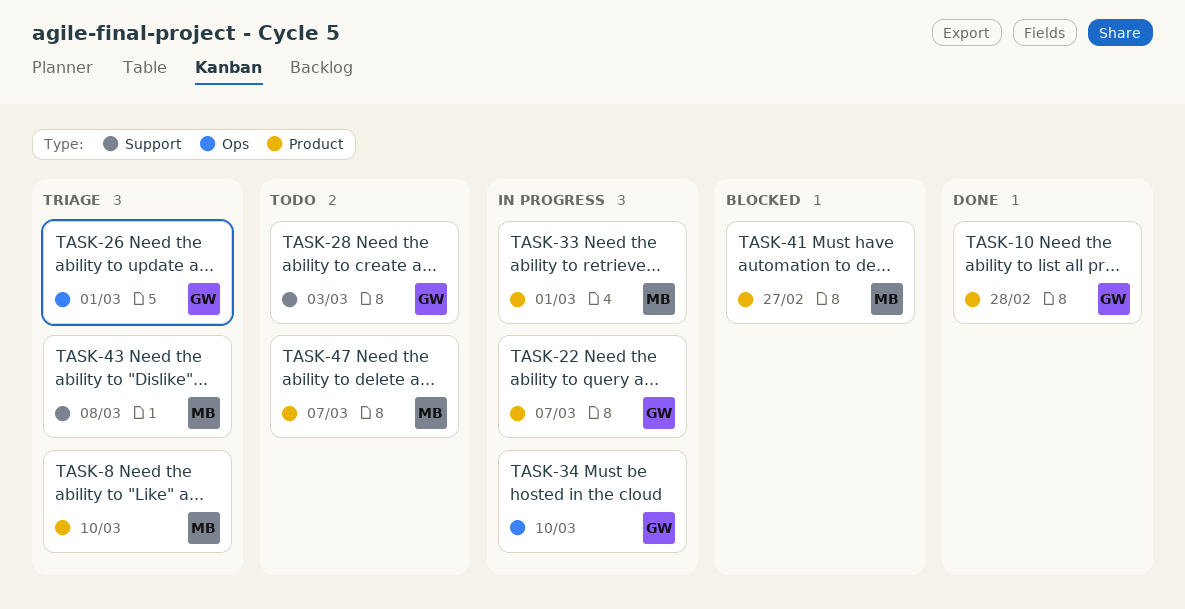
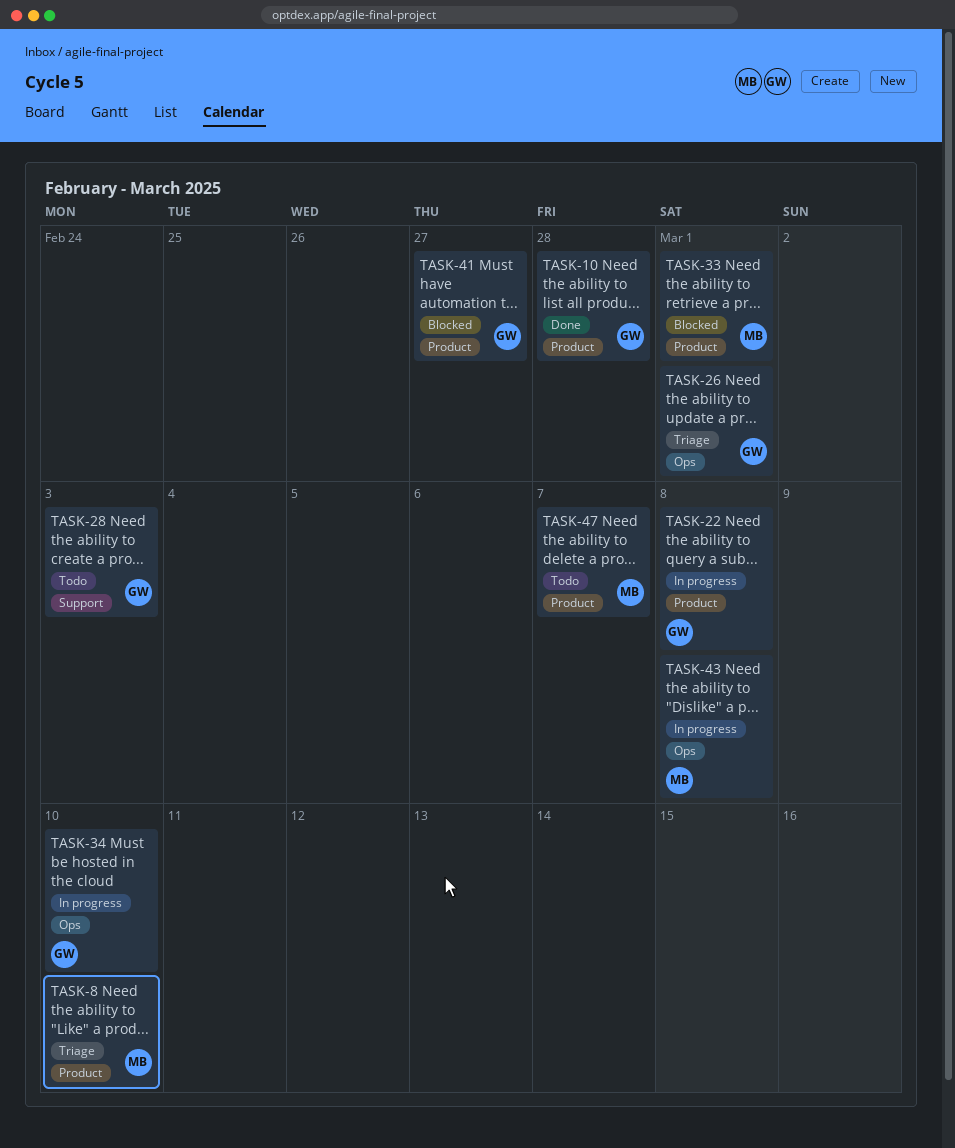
TASK-22, due: Mar 7 -> Mar 8
TASK-33, status: In progress -> Blocked
TASK-41, owner: MB -> GW
TASK-43, status: Triage -> In progress
TASK-43, label: Support -> Ops

